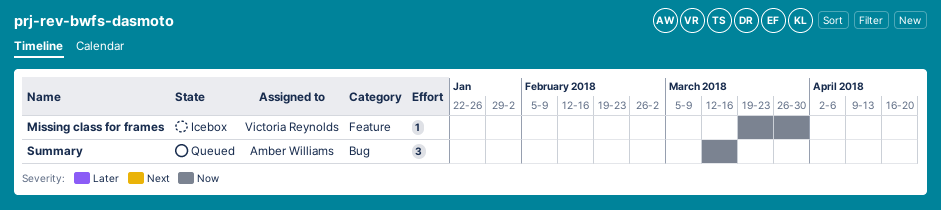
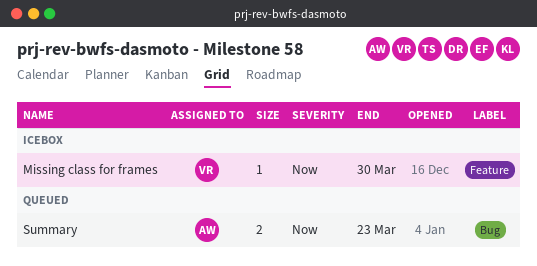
Summary, estimate: 3 -> 2
Summary, due: Mar 16 -> Mar 23

